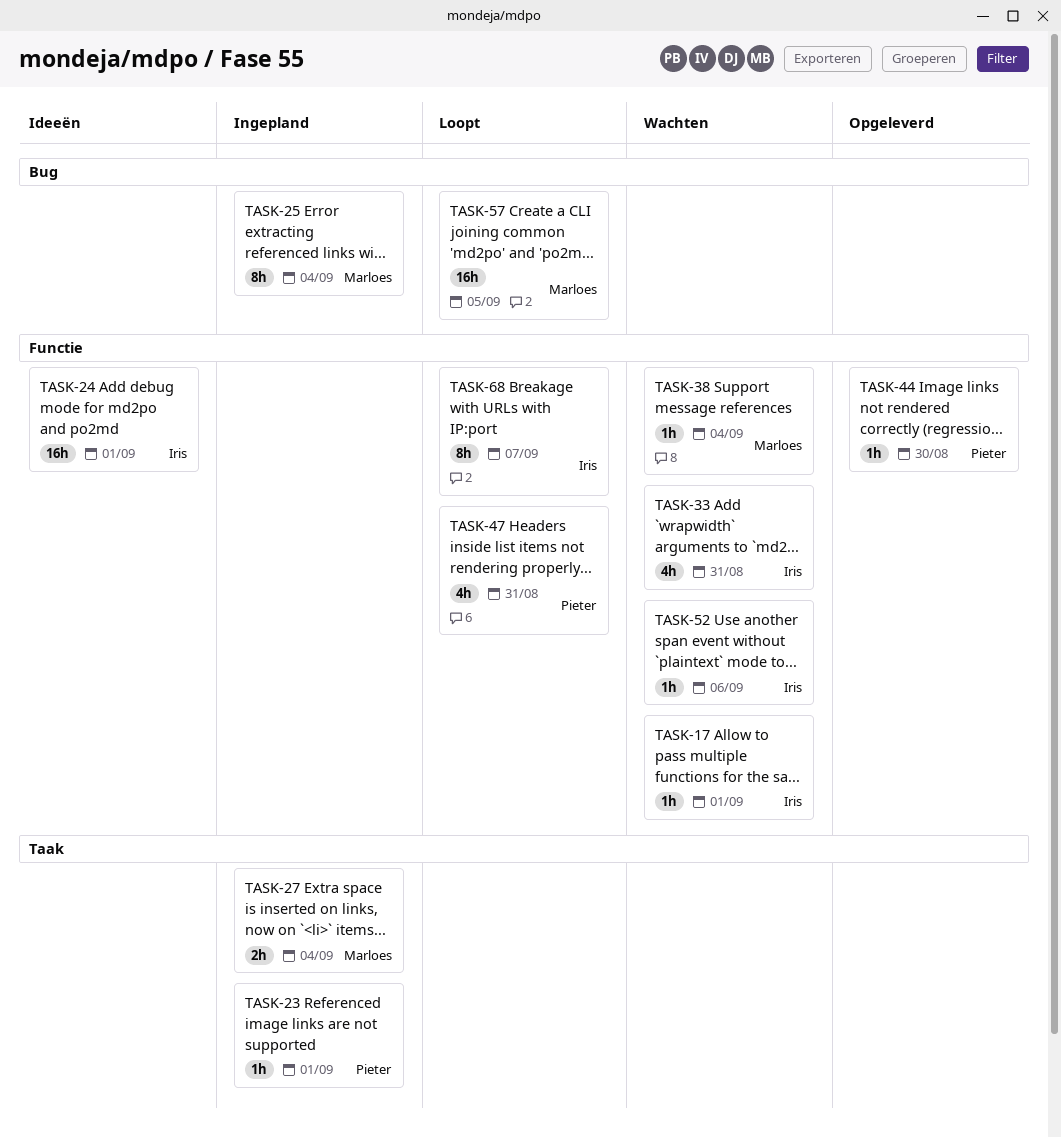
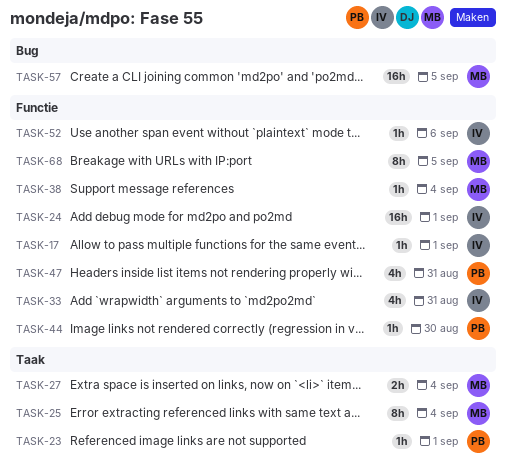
TASK-25, label: Bug -> Taak
TASK-68, owner: Iris -> Marloes
TASK-68, due: Sep 7 -> Sep 5

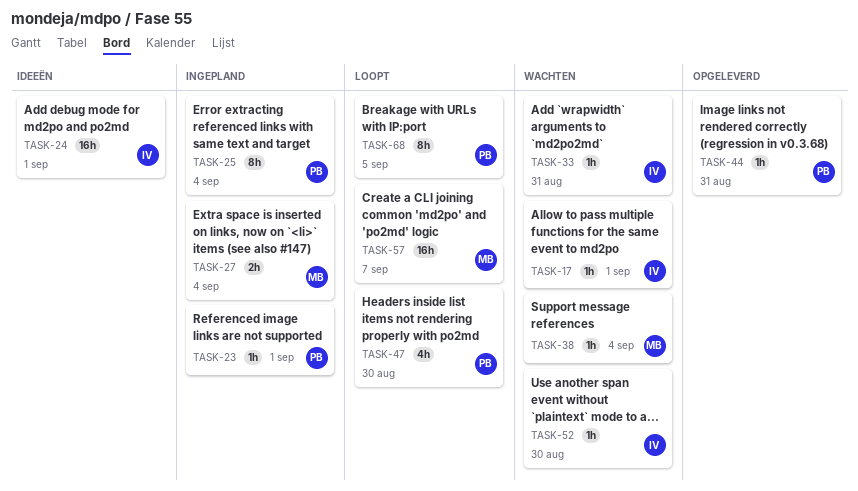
TASK-25, owner: MB -> PB
TASK-33, estimate: 4h -> 1h
TASK-44, due: Aug 30 -> Aug 31
TASK-47, due: Aug 31 -> Aug 30
TASK-52, due: Sep 6 -> Aug 30
TASK-57, due: Sep 5 -> Sep 7
TASK-68, owner: MB -> PB

